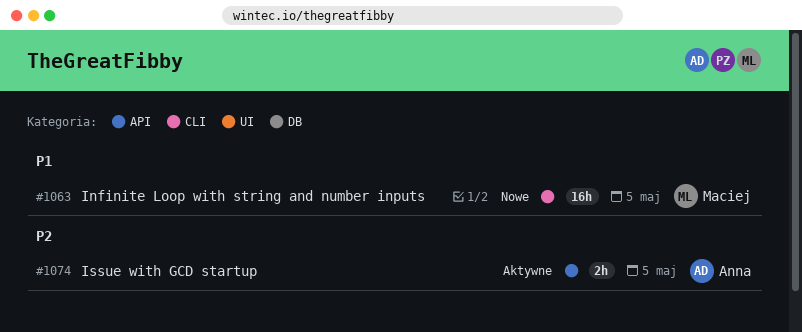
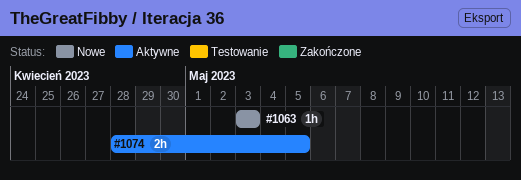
#1063, estimate: 16h -> 1h
#1063, due: May 5 -> May 3

